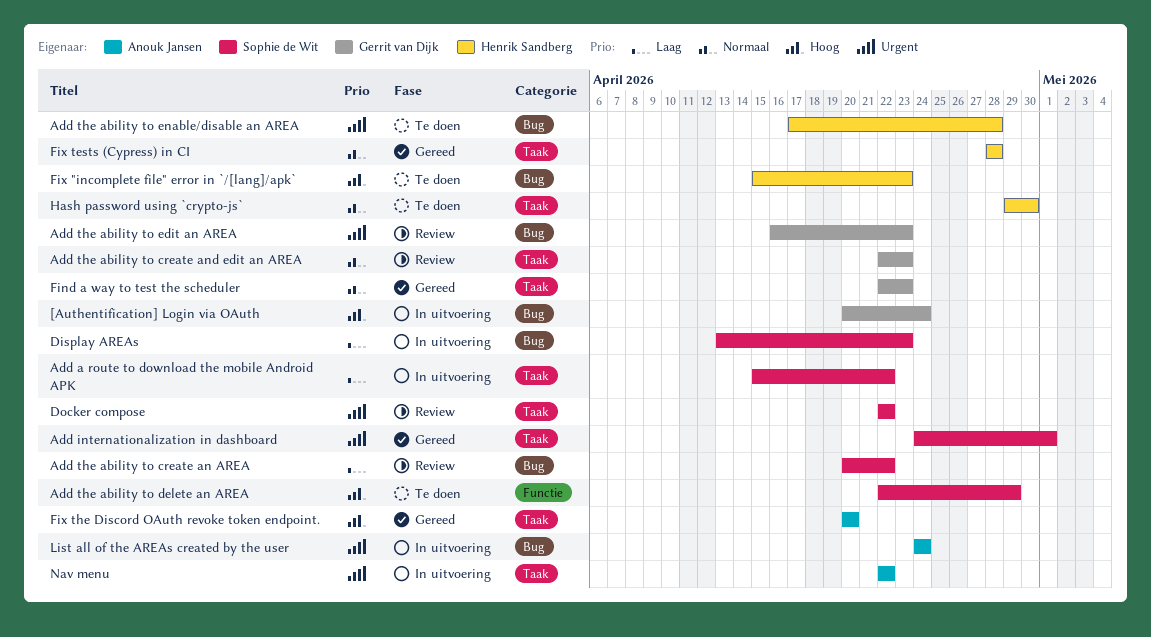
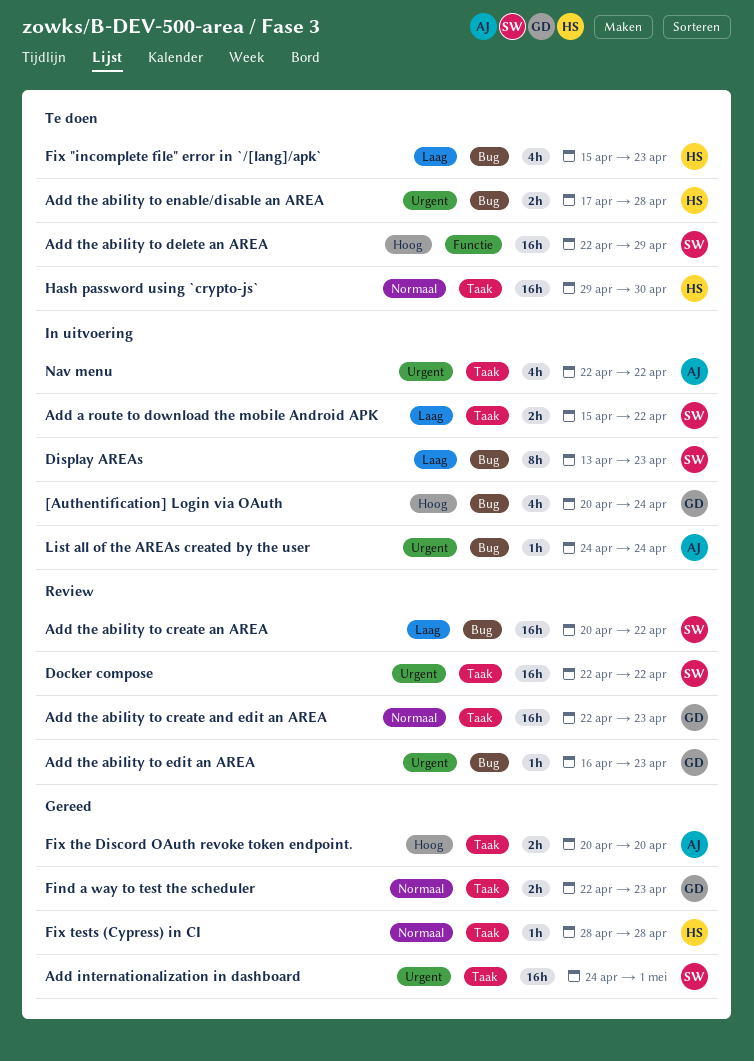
Fix "incomplete file" error in `/[lang]/apk`, priority: Hoog -> Laag

